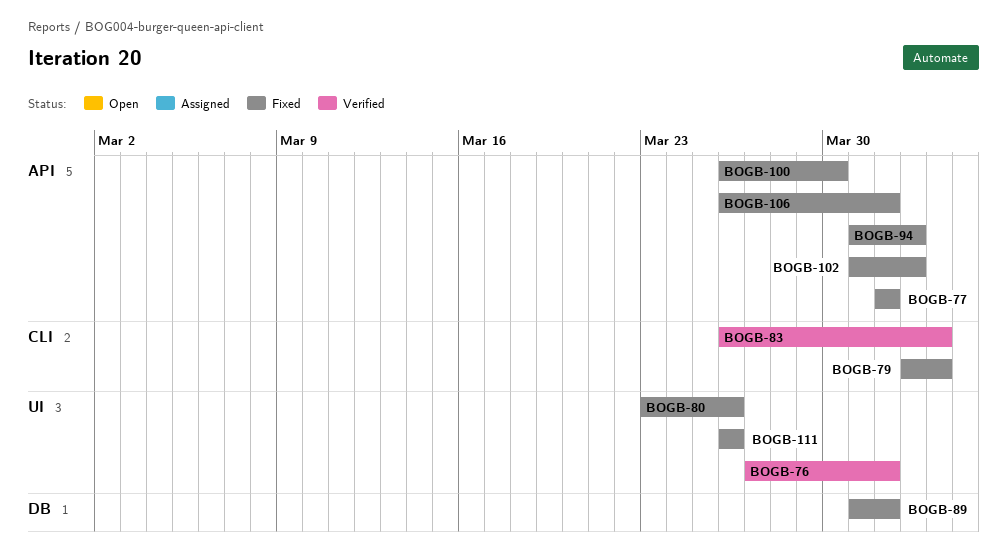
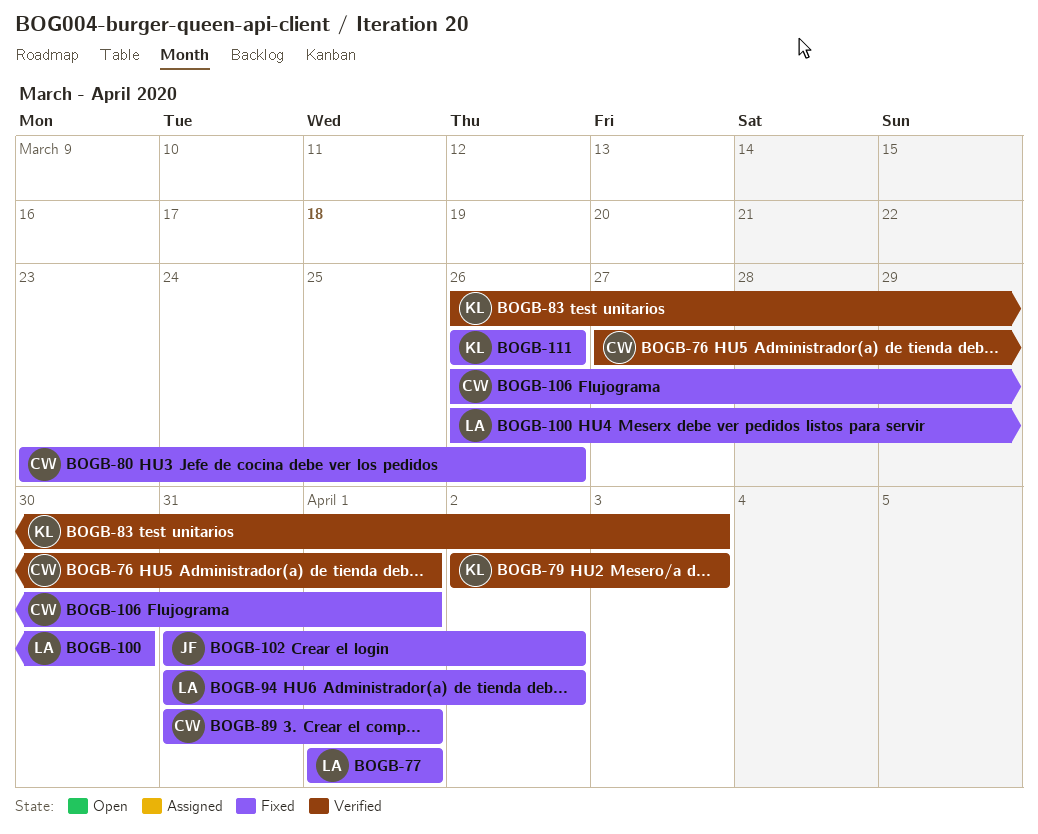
BOGB-79, status: Fixed -> Verified

